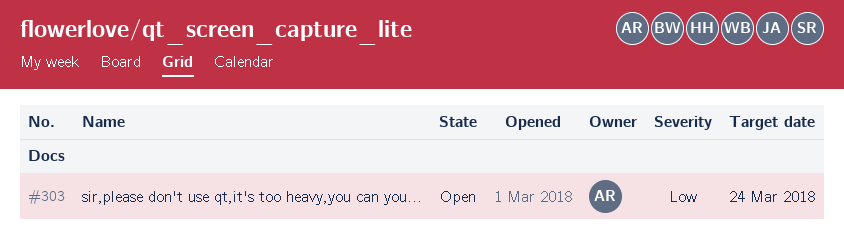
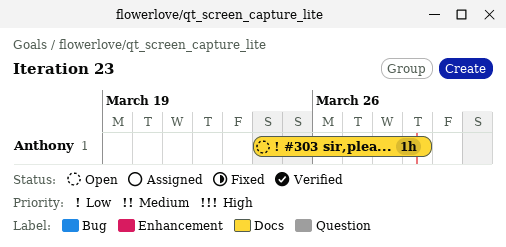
#303, due: Mar 24 -> Mar 29

